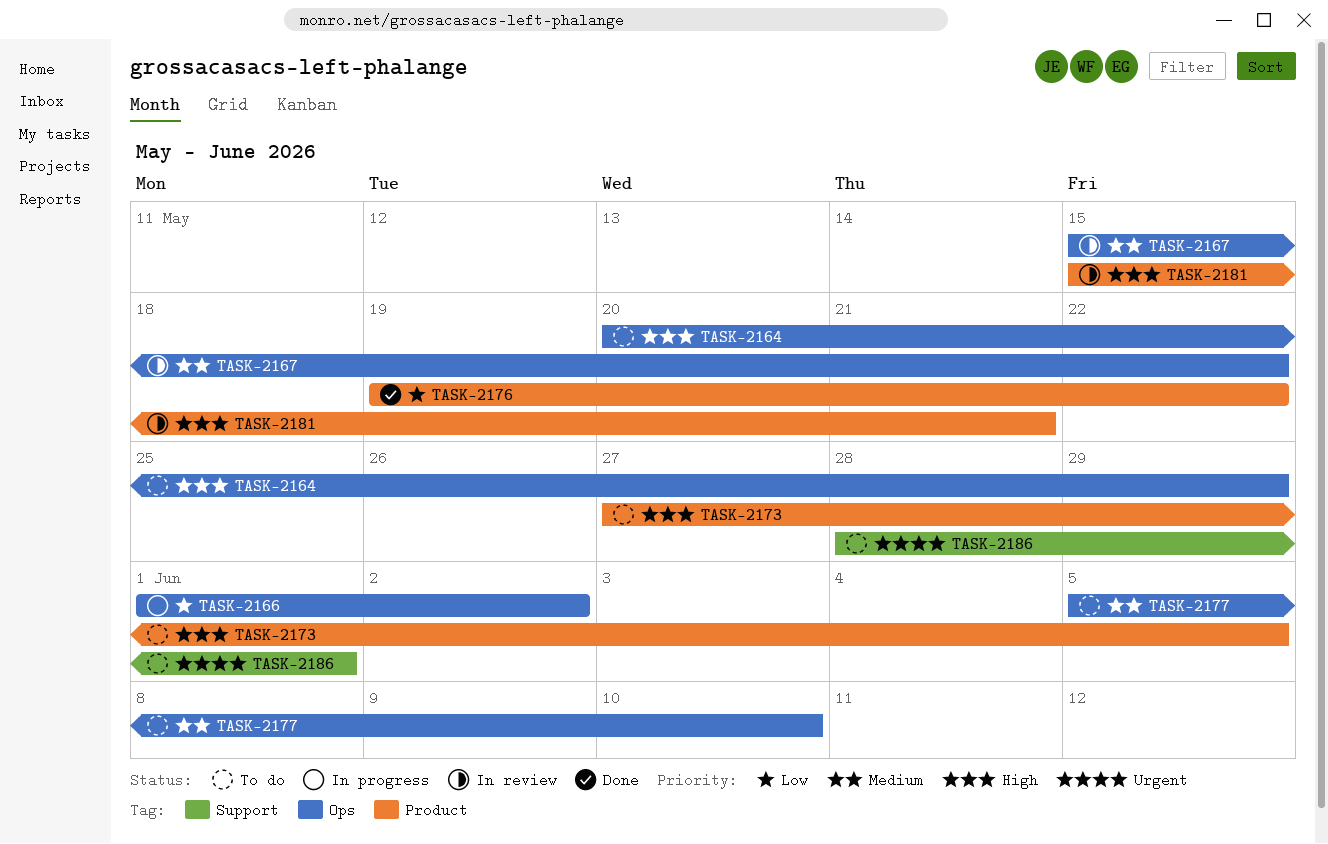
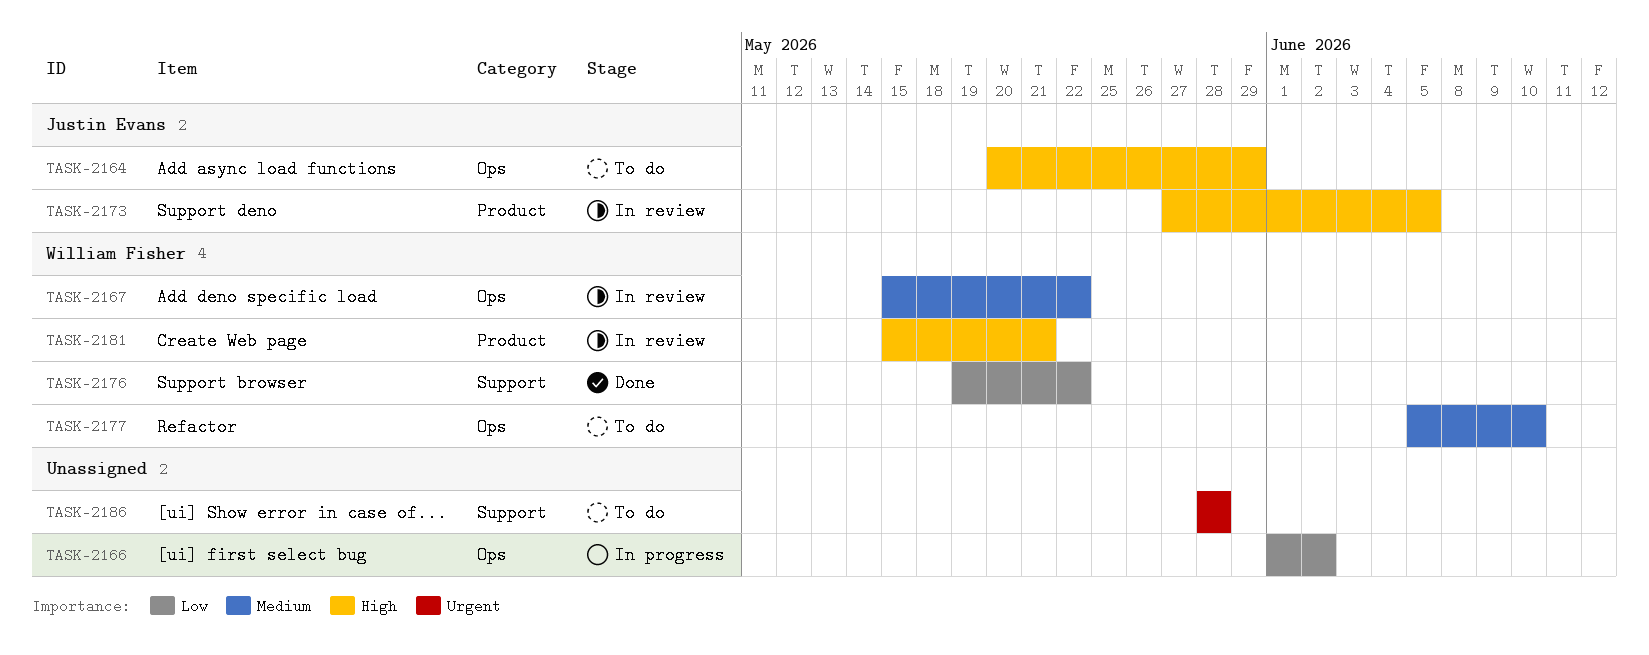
TASK-2173, status: To do -> In review
TASK-2176, label: Product -> Support
TASK-2186, due: Jun 1 -> May 28

